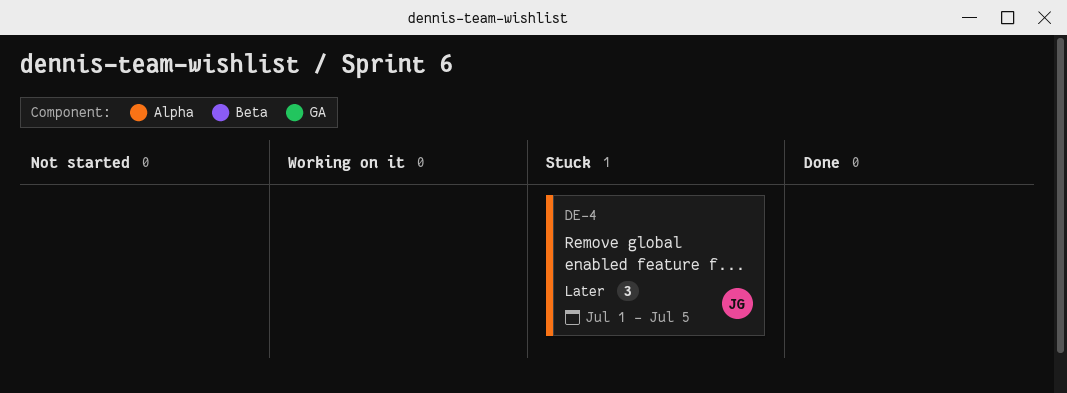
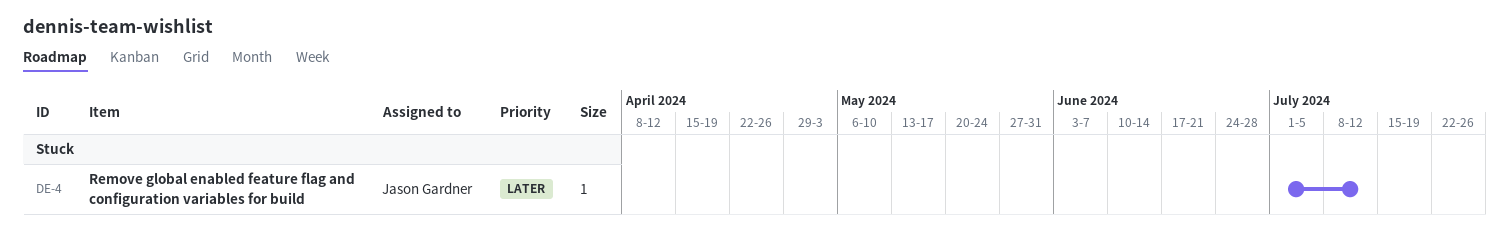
DE-4, estimate: 3 -> 1
DE-4, due: Jul 5 -> Jul 12

